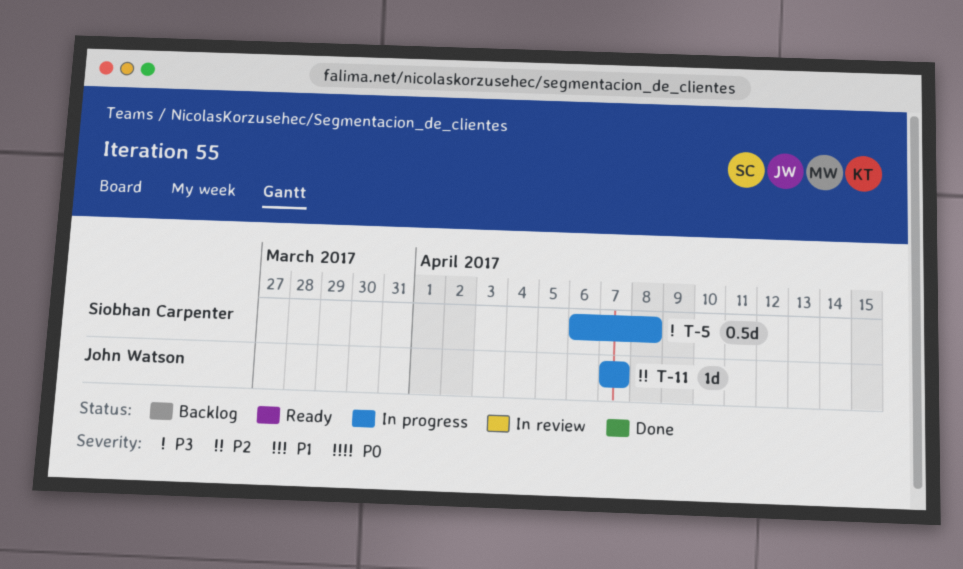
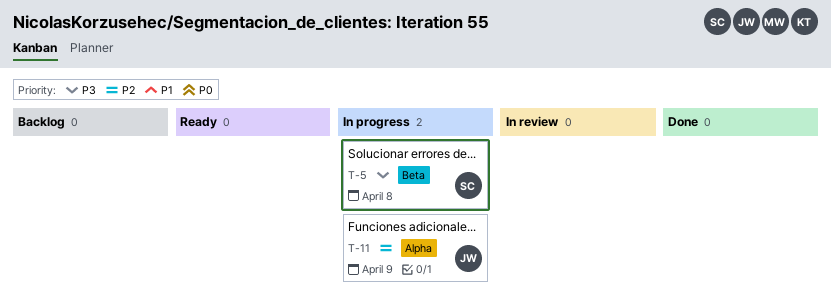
T-11, due: Apr 7 -> Apr 9

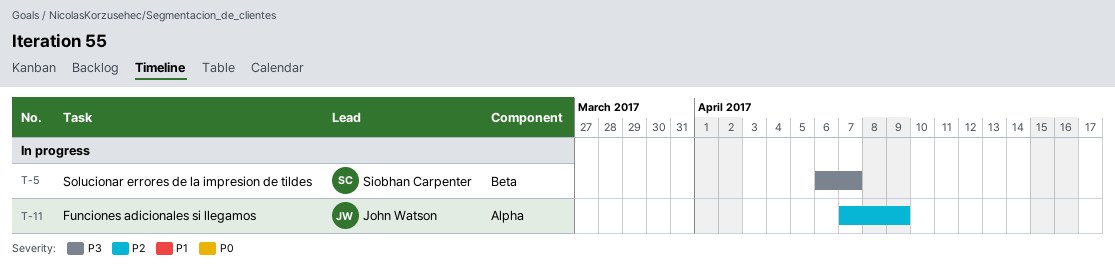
T-5, due: Apr 8 -> Apr 7

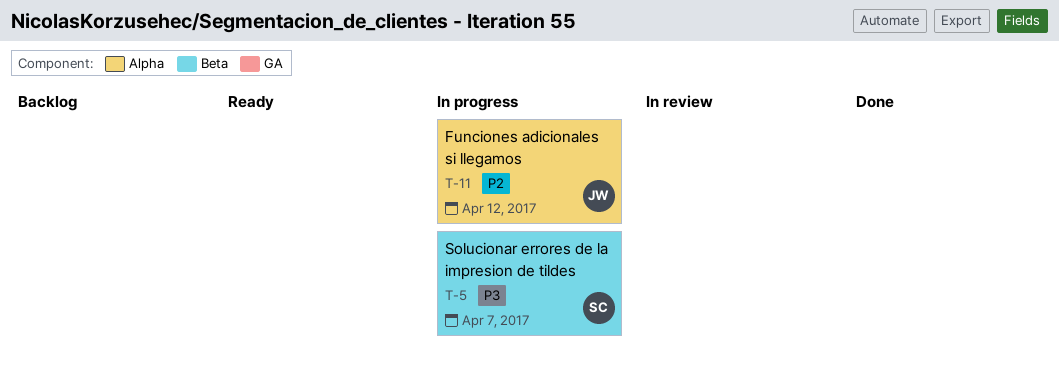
T-11, due: Apr 9 -> Apr 12

